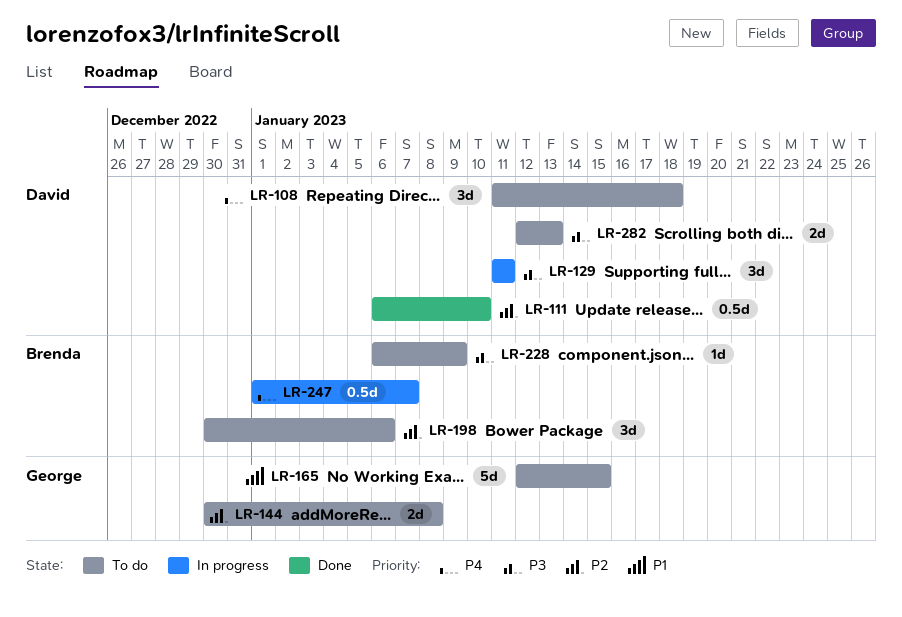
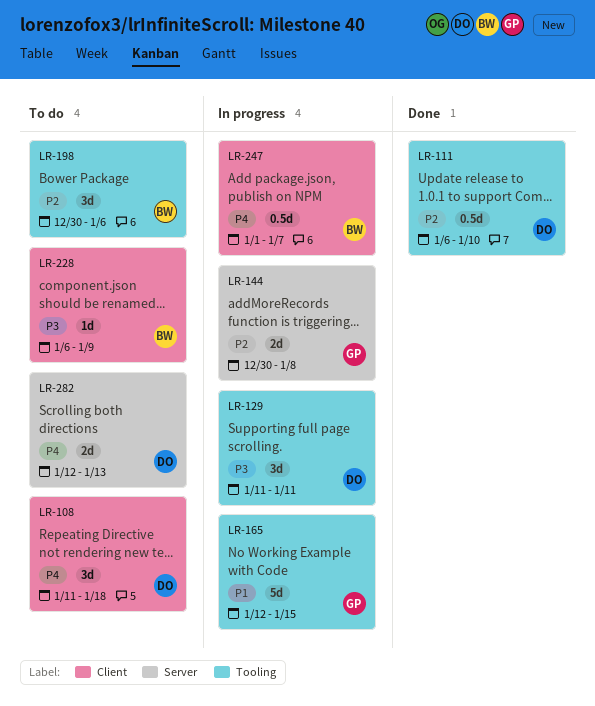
LR-144, status: To do -> In progress
LR-165, status: To do -> In progress
LR-282, priority: P3 -> P4

